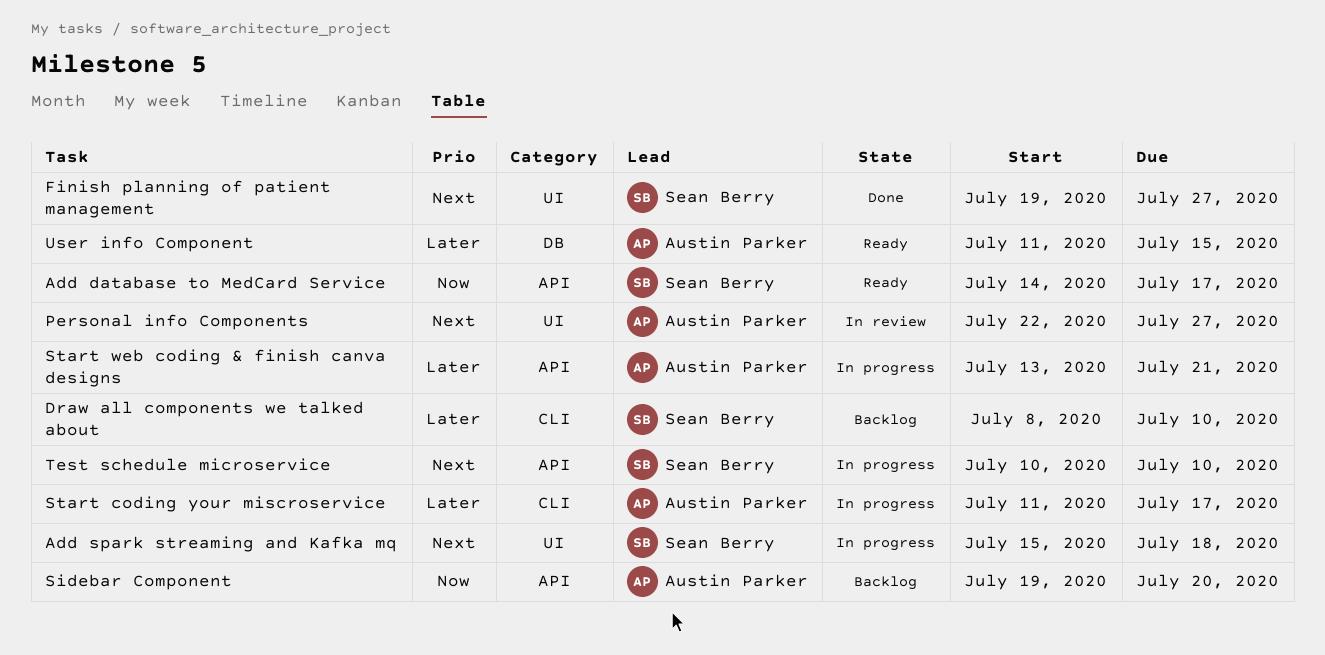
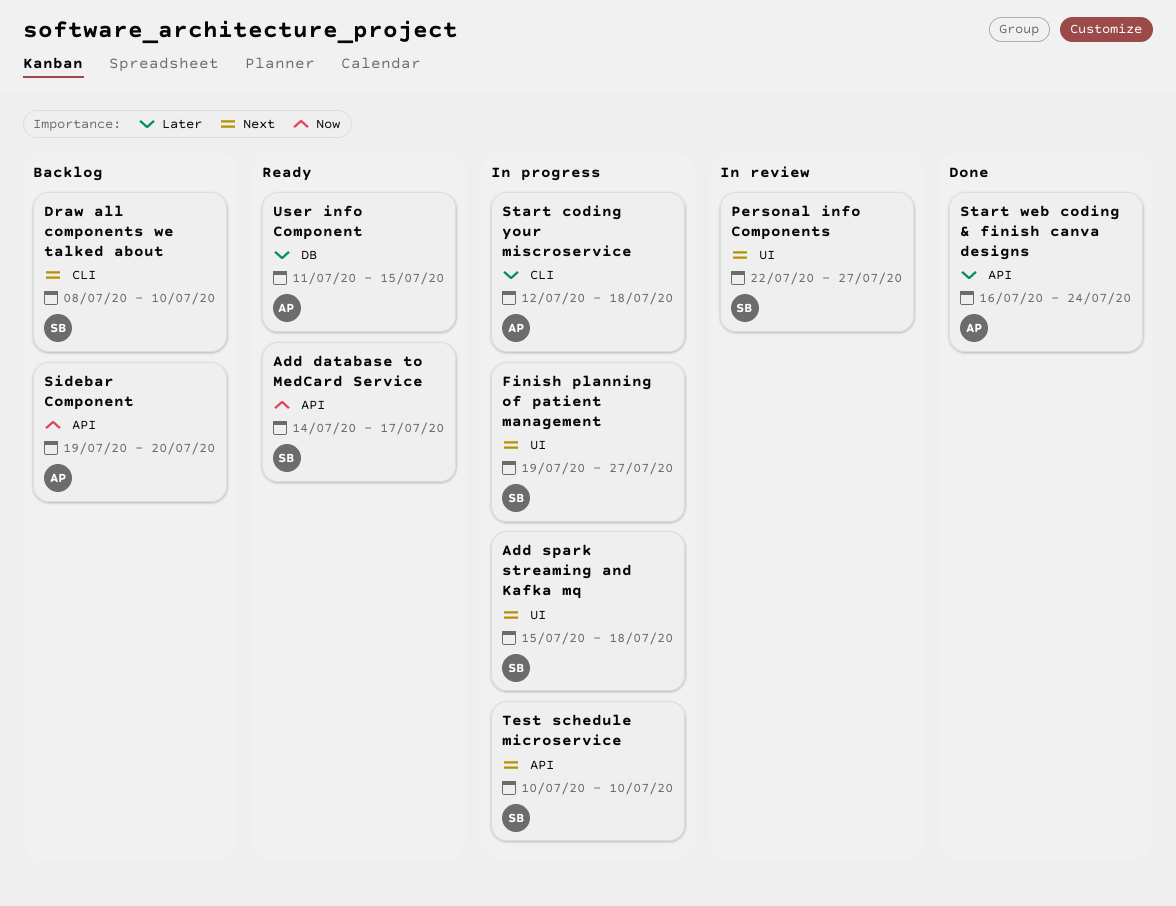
Draw all components we talked about, priority: Later -> Next
Finish planning of patient management, status: Done -> In progress
Personal info Components, owner: Austin Parker -> Sean Berry
Start coding your miscroservice, start: Jul 11 -> Jul 12
Start coding your miscroservice, due: Jul 17 -> Jul 18
Start web coding & finish canva designs, status: In progress -> Done
Start web coding & finish canva designs, start: Jul 13 -> Jul 16
Start web coding & finish canva designs, due: Jul 21 -> Jul 24

